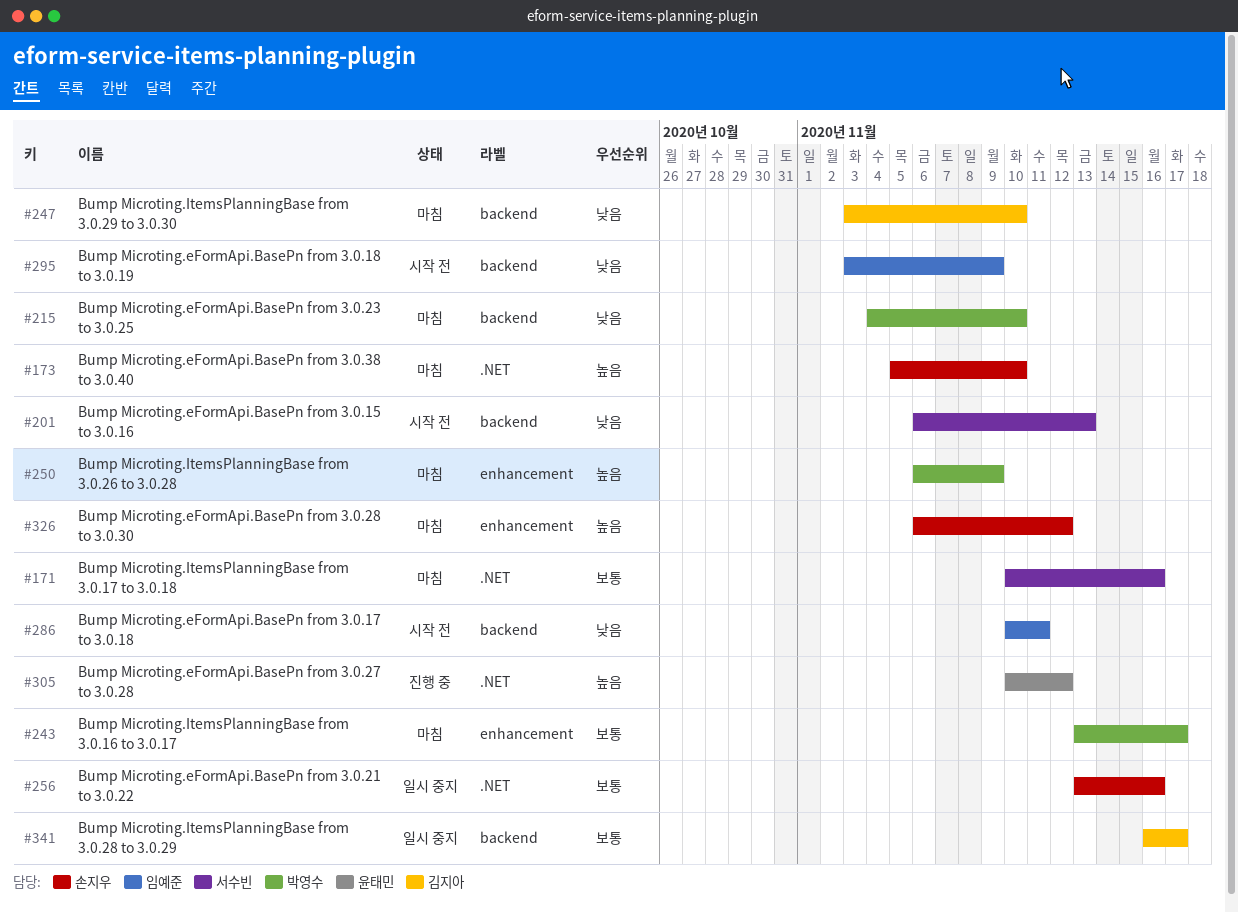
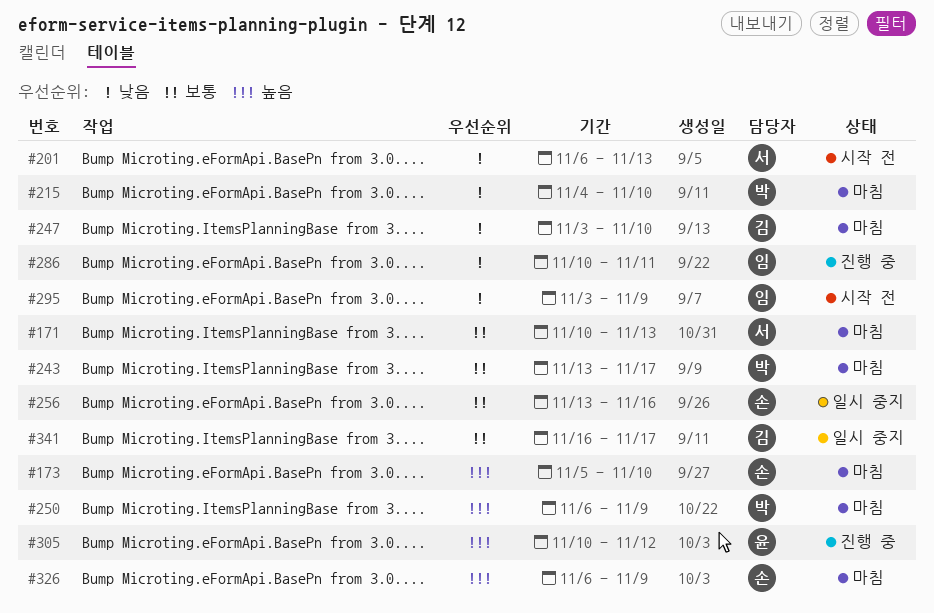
#171, due: Nov 16 -> Nov 13
#286, status: 시작 전 -> 진행 중
#326, due: Nov 12 -> Nov 9

